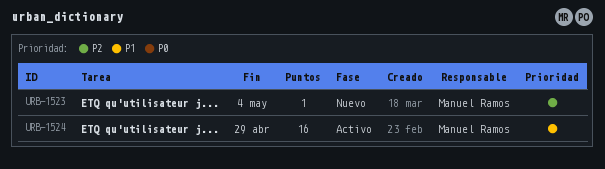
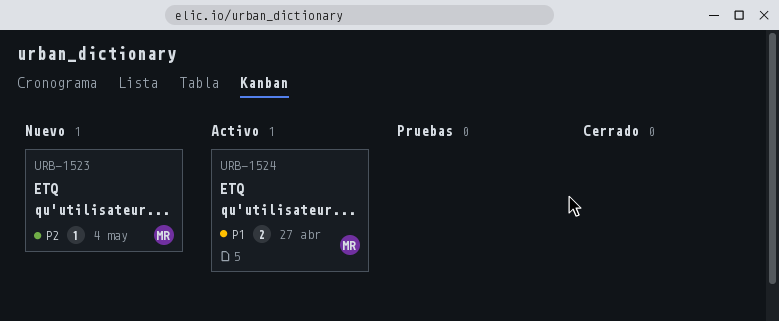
URB-1524, estimate: 16 -> 2
URB-1524, due: Apr 29 -> Apr 27

